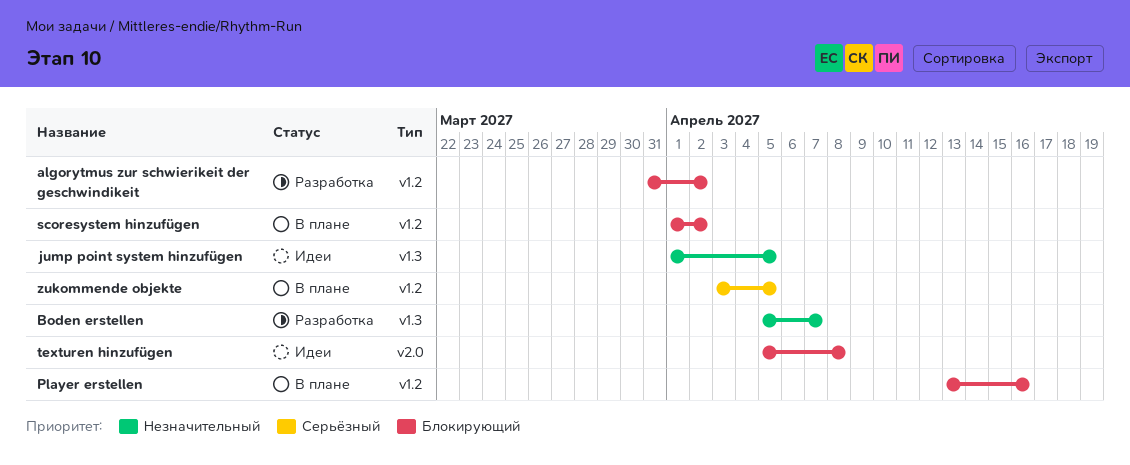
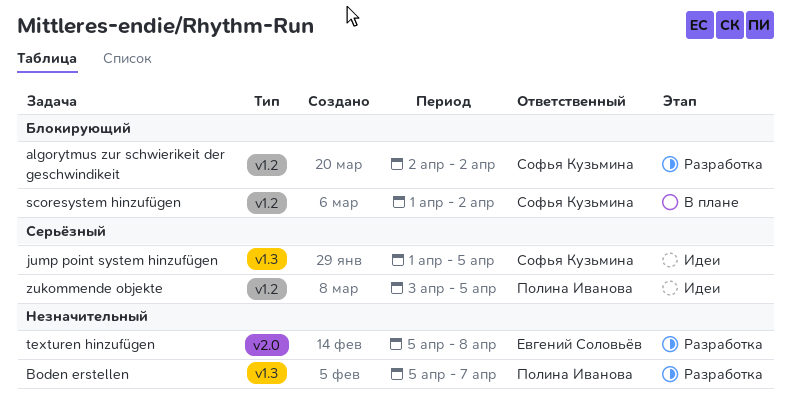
algorytmus zur schwierikeit der geschwindikeit, start: Mar 31 -> Apr 2
jump point system hinzufügen, priority: Незначительный -> Серьёзный
Player erstellen: present -> none
texturen hinzufügen, status: Идеи -> Разработка
texturen hinzufügen, priority: Блокирующий -> Незначительный
zukommende objekte, status: В плане -> Идеи

